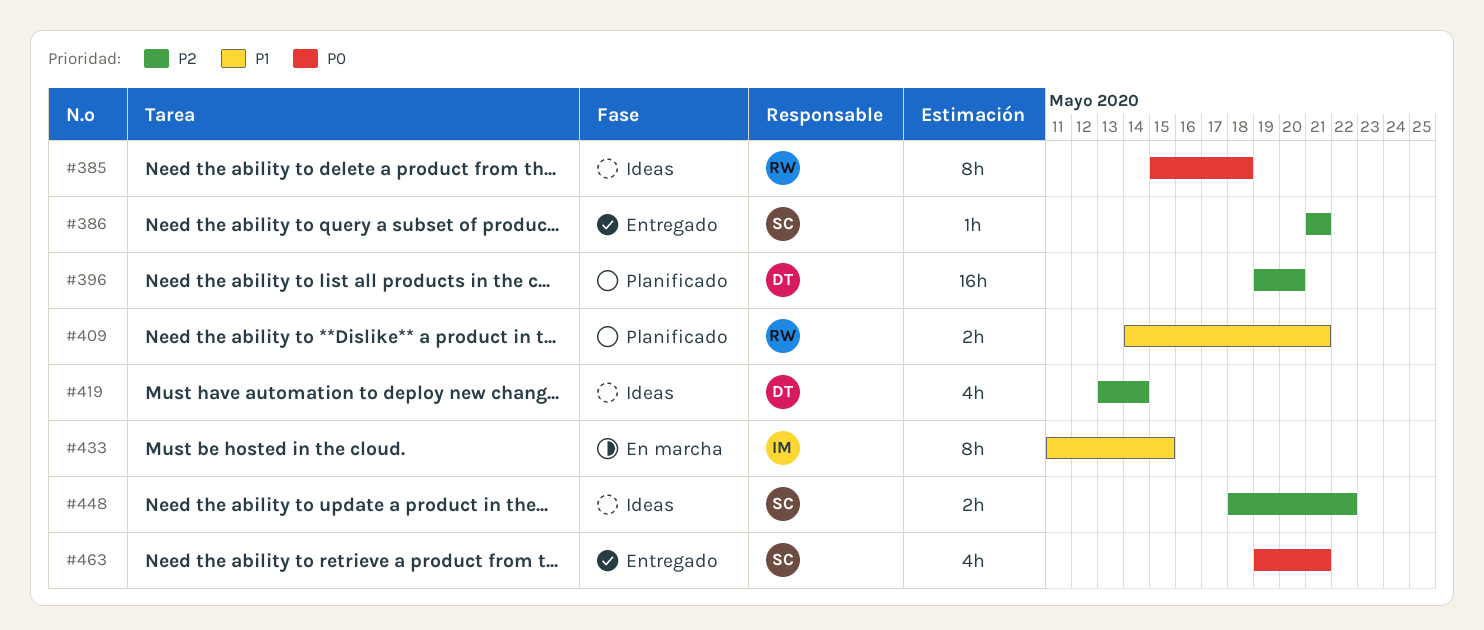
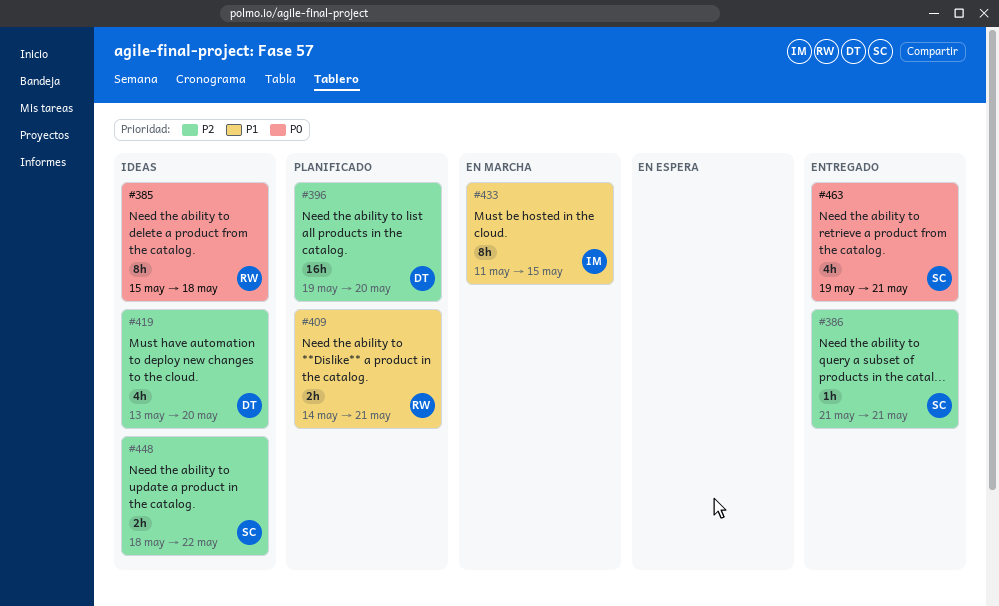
#419, due: May 14 -> May 20

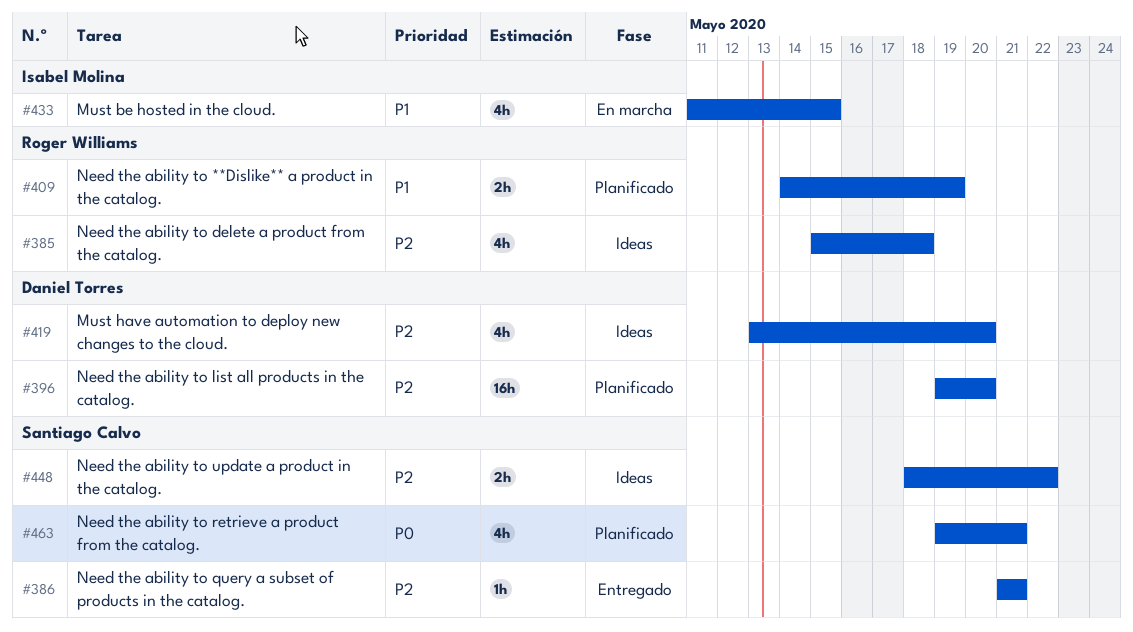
#385, priority: P0 -> P2
#385, estimate: 8h -> 4h
#409, due: May 21 -> May 19
#433, estimate: 8h -> 4h
#463, status: Entregado -> Planificado

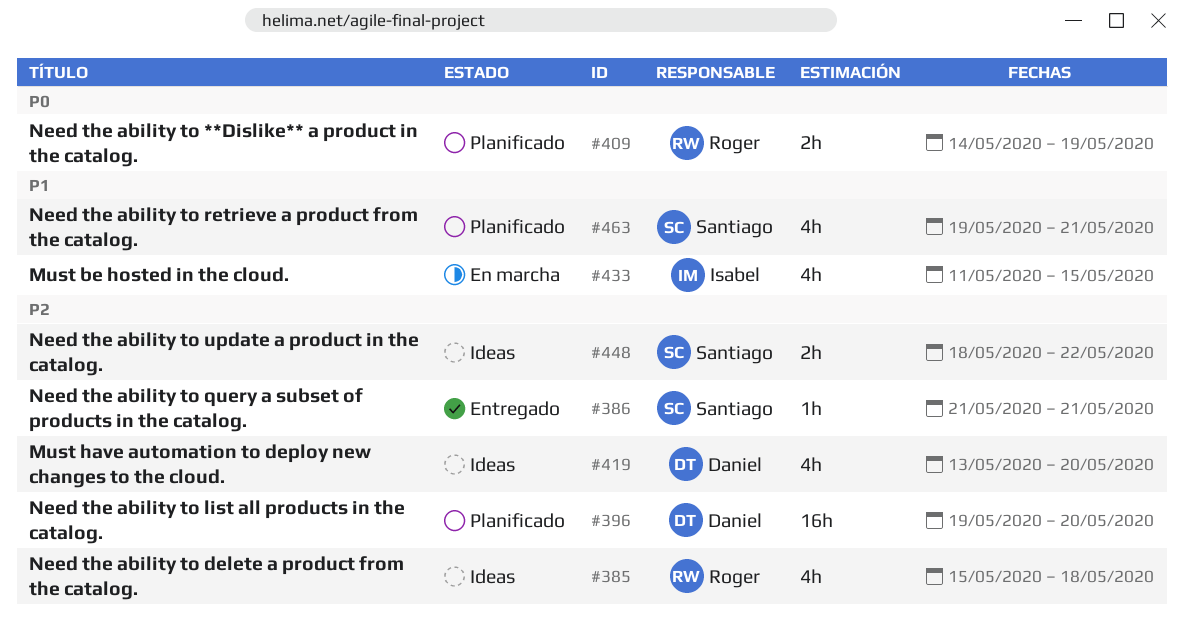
#409, priority: P1 -> P0
#463, priority: P0 -> P1

